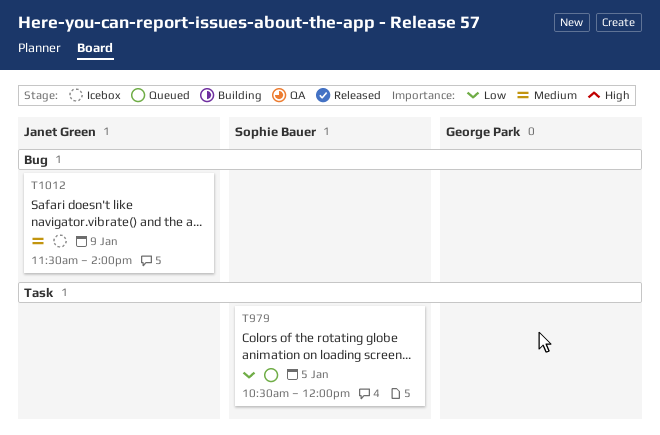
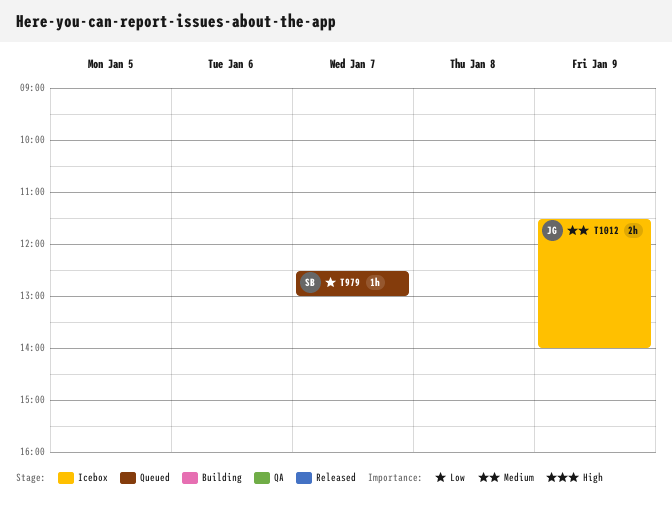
T979, day: Jan 5 -> Jan 7
T979, begins: 10:30 -> 12:30
T979, ends: 12:00 -> 13:00

